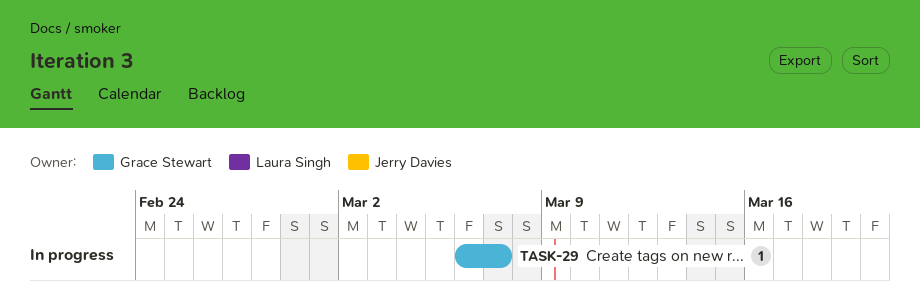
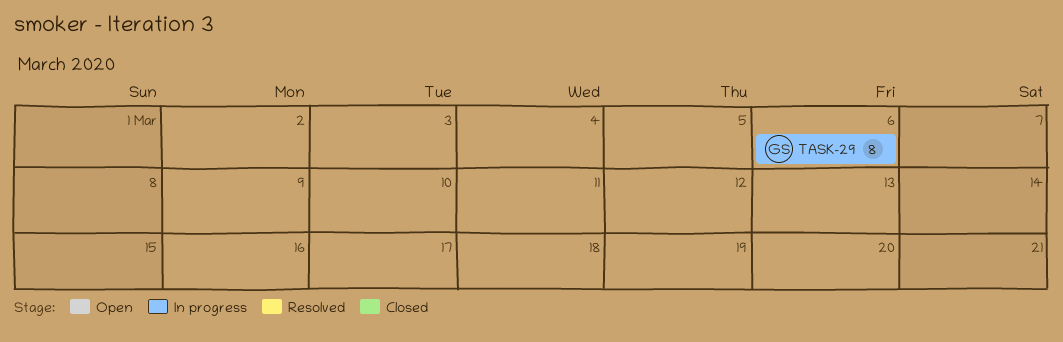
TASK-29, estimate: 1 -> 8
TASK-29, due: Mar 7 -> Mar 6

